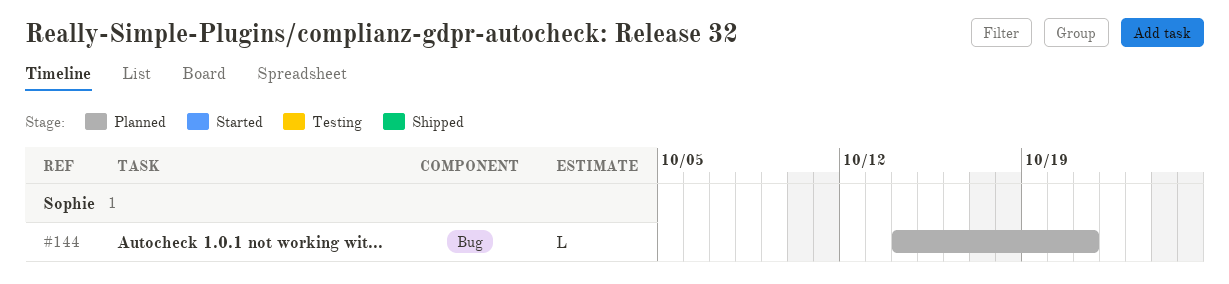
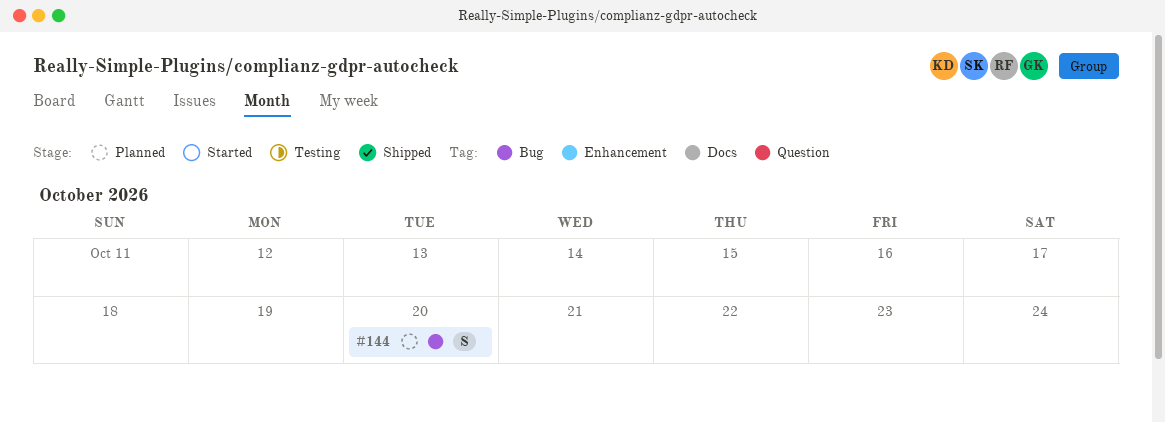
#144, estimate: L -> S
#144, due: Oct 21 -> Oct 20

